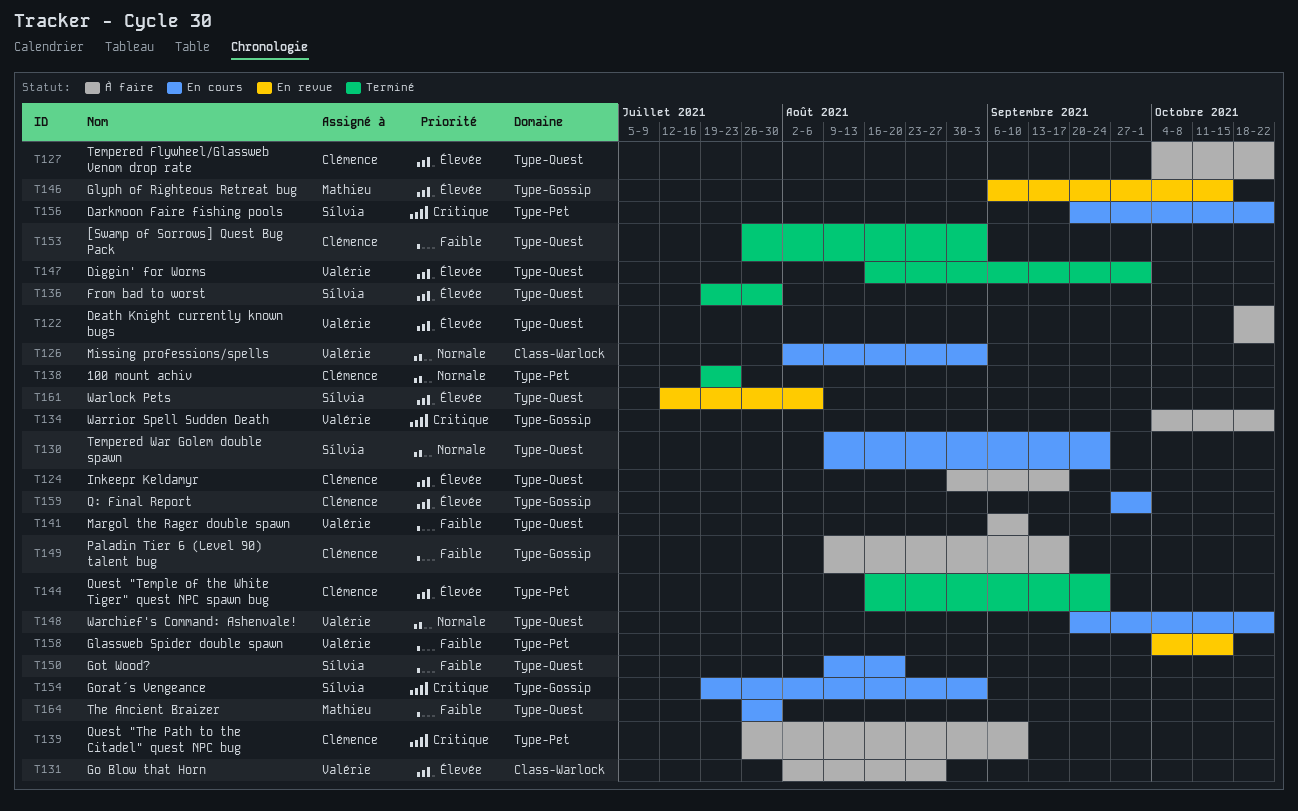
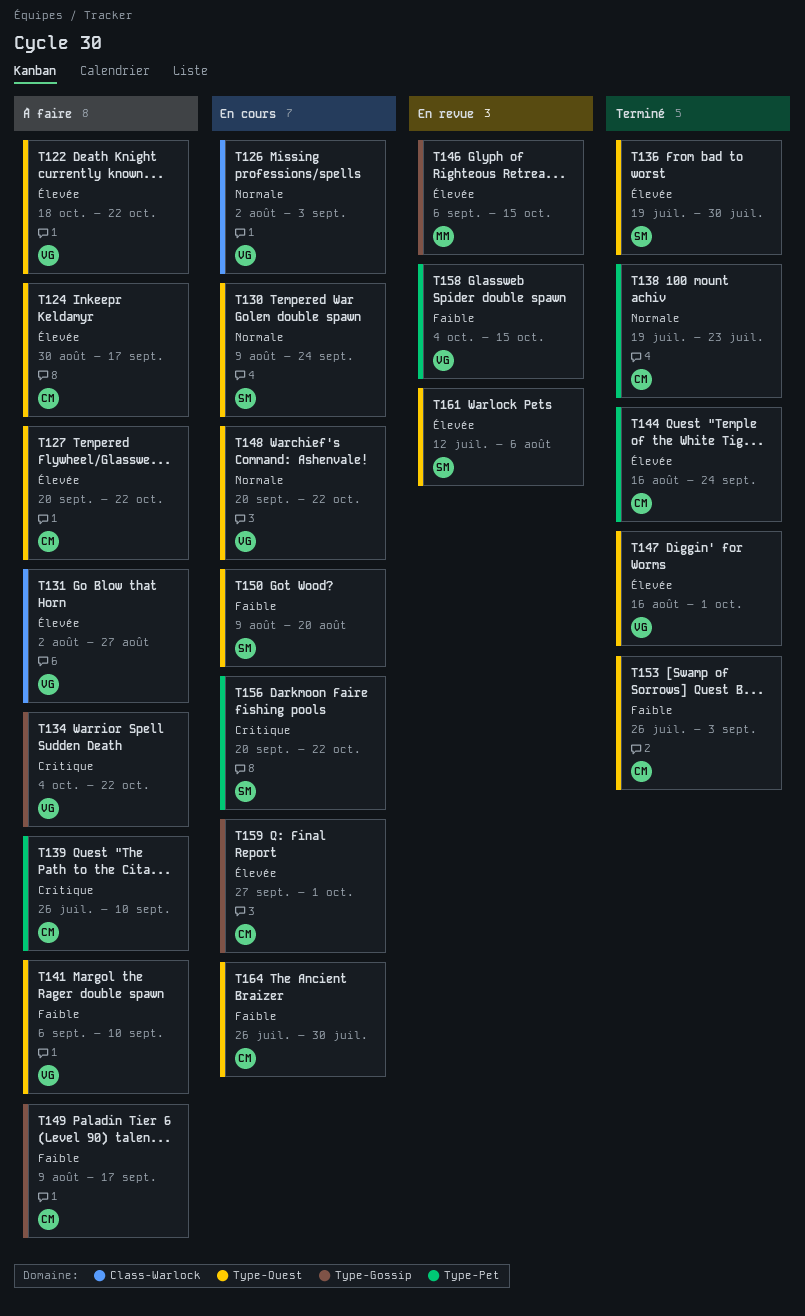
T127, start: Oct 4 -> Sep 20
T154: present -> none
T164, owner: Mathieu -> Clémence

